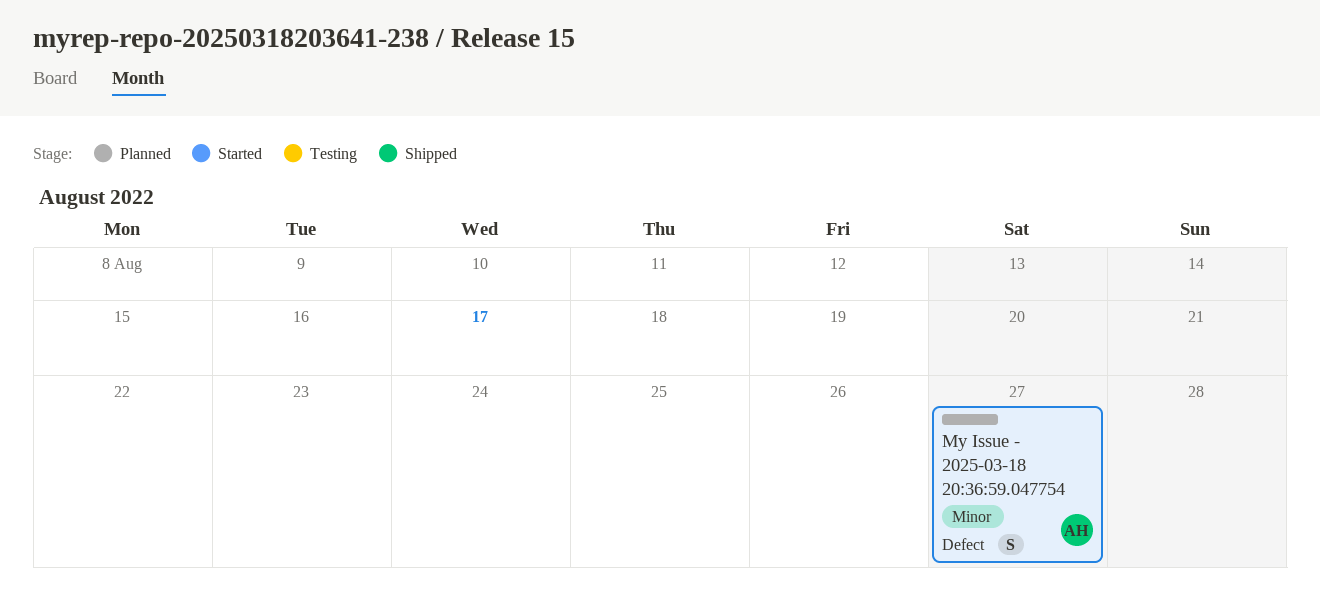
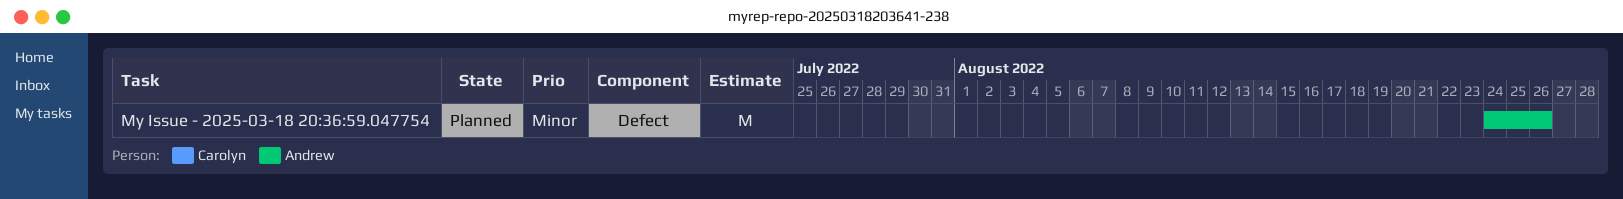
My Issue - 2025-03-18 20:36:59.047754, estimate: S -> M
My Issue - 2025-03-18 20:36:59.047754, due: Aug 27 -> Aug 26

